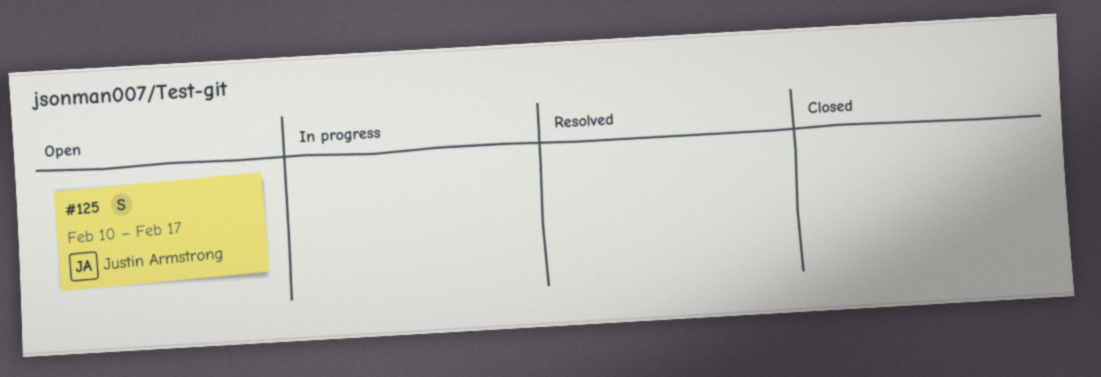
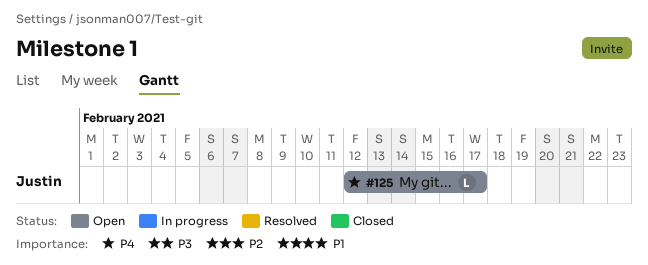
#125, estimate: S -> L
#125, start: Feb 10 -> Feb 12

